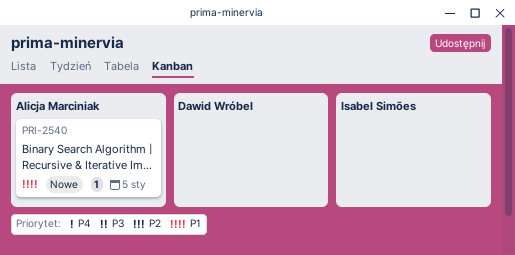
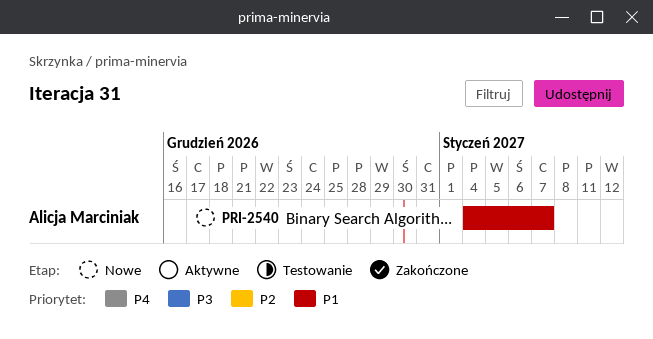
PRI-2540, due: Jan 5 -> Jan 7

